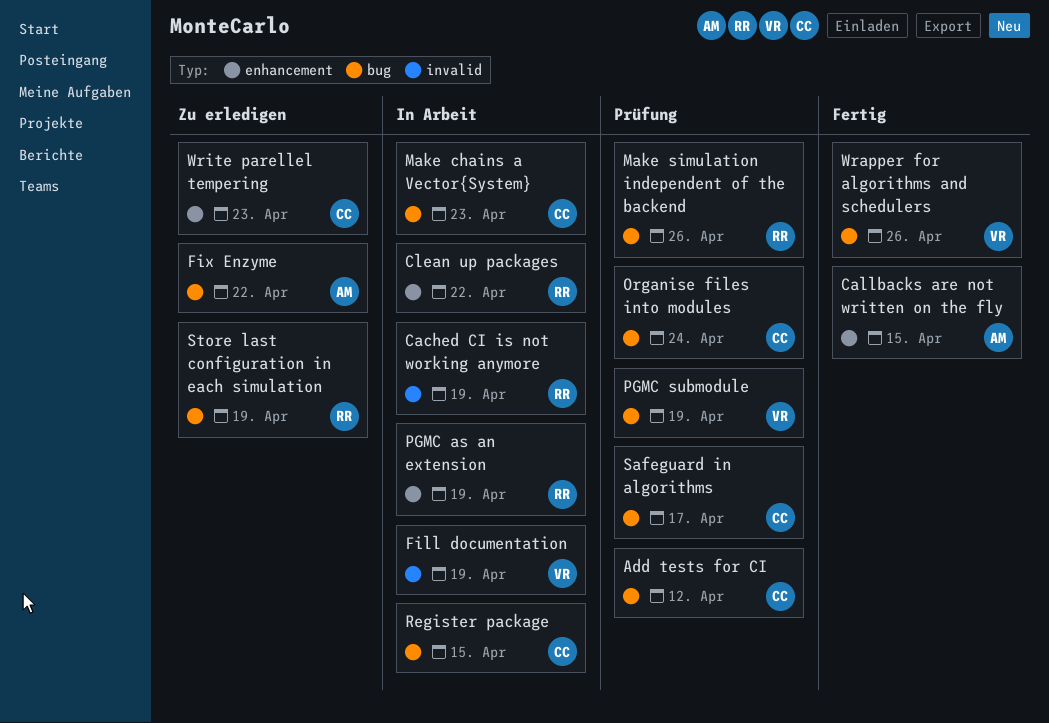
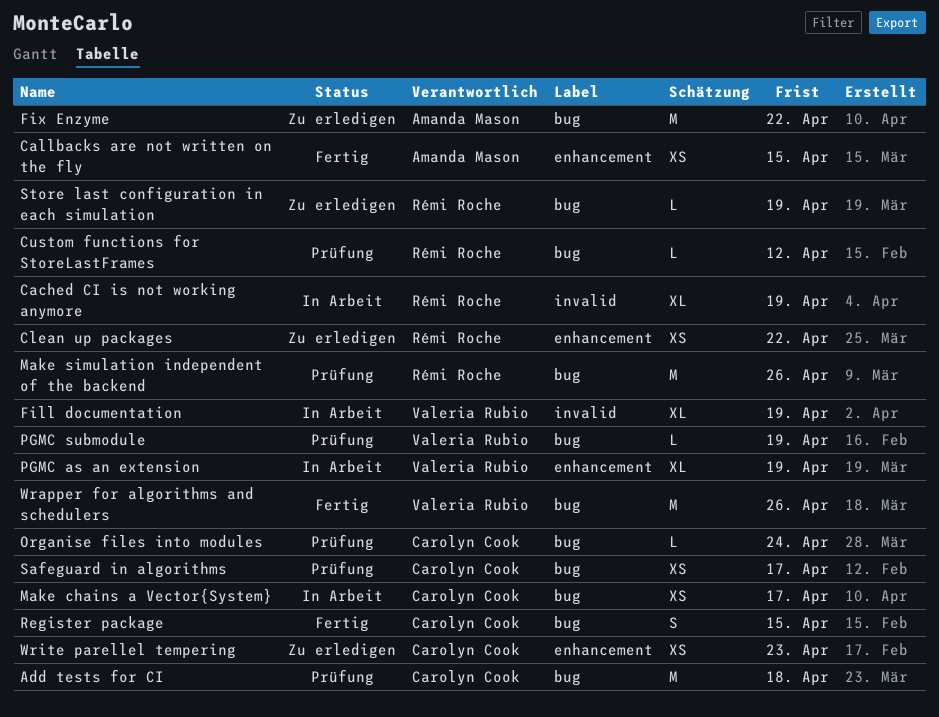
Add tests for CI, due: Apr 12 -> Apr 18
Clean up packages, status: In Arbeit -> Zu erledigen
Custom functions for StoreLastFrames: none -> present
Make chains a Vector{System}, due: Apr 23 -> Apr 17
PGMC as an extension, owner: Rémi Roche -> Valeria Rubio
Register package, status: In Arbeit -> Fertig

